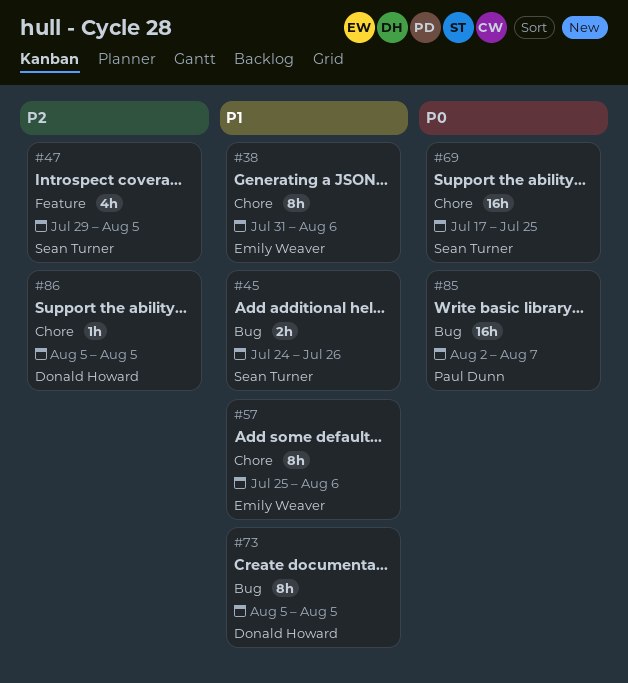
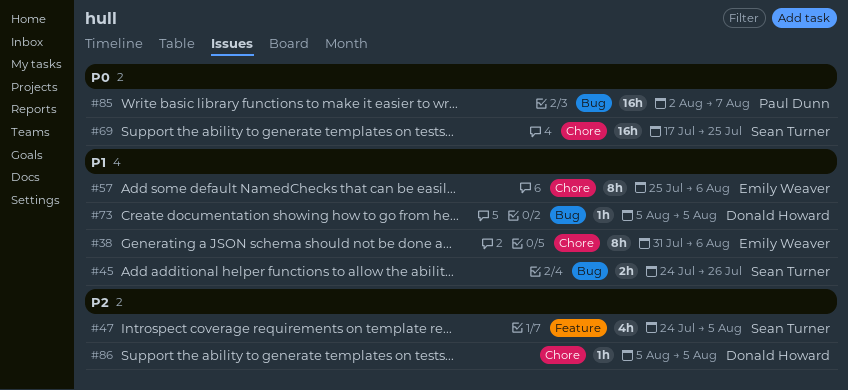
#47, start: Jul 29 -> Jul 24
#73, estimate: 8h -> 1h

